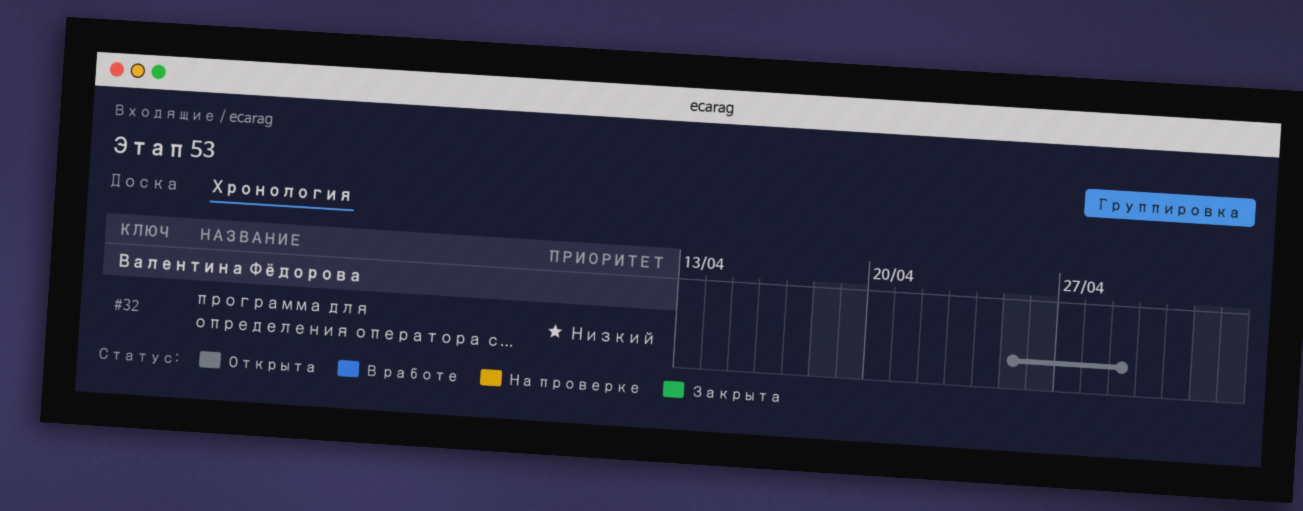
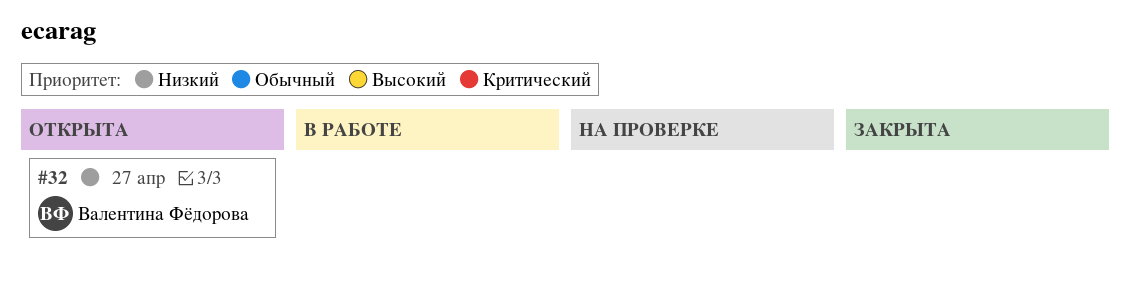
#32, due: Apr 29 -> Apr 27

